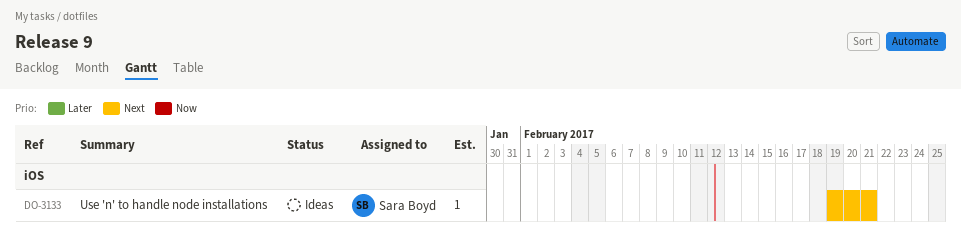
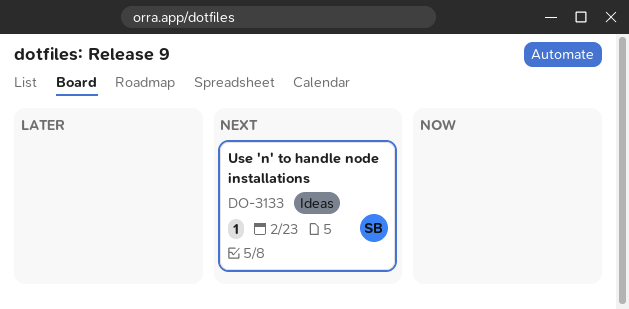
DO-3133, due: Feb 21 -> Feb 23

